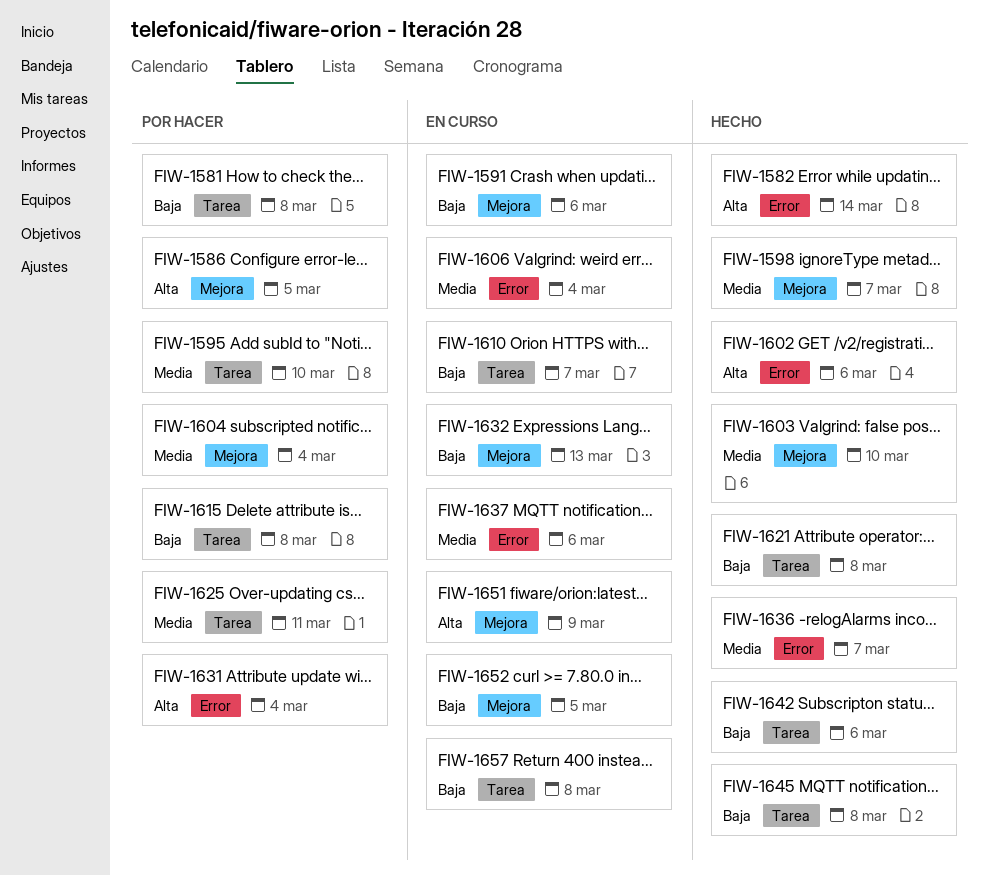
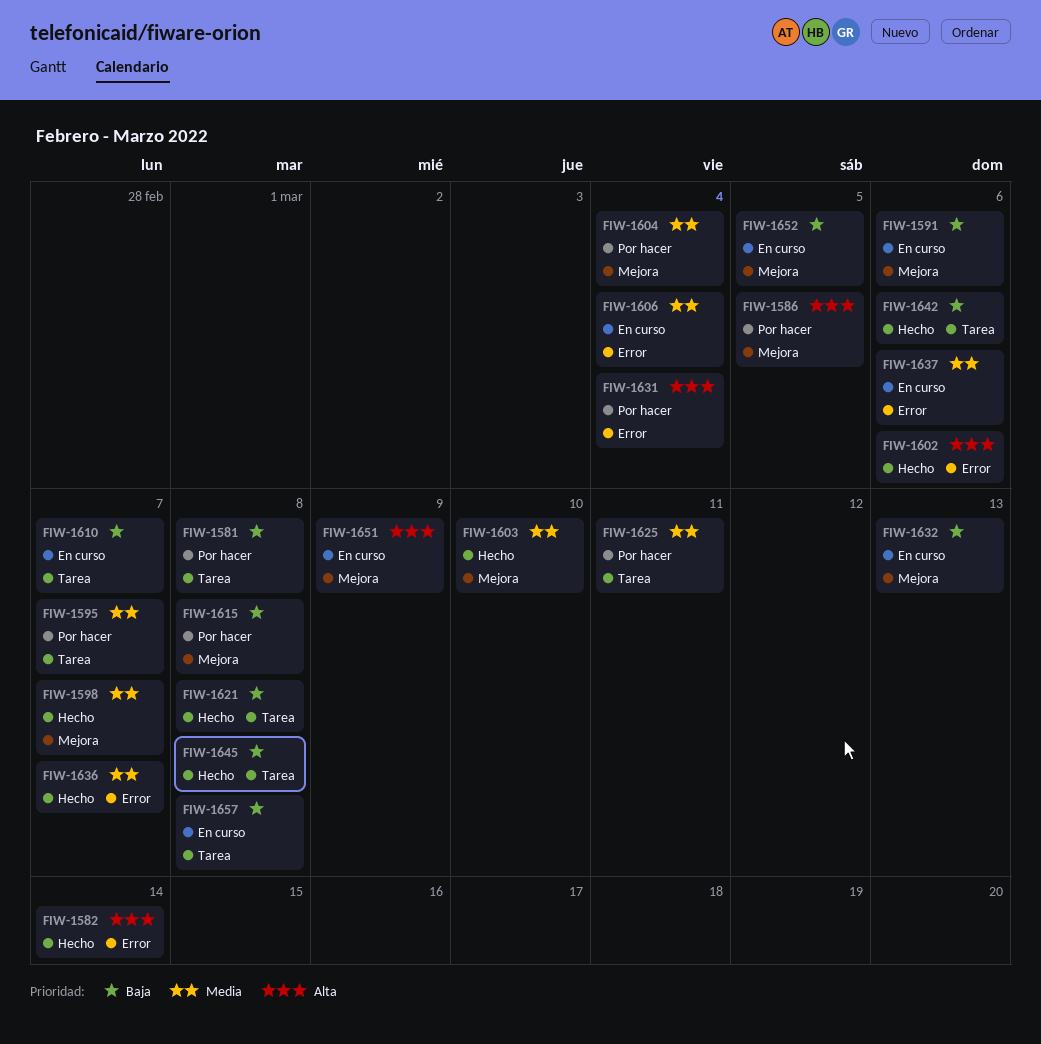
FIW-1595, due: Mar 10 -> Mar 7
FIW-1615, label: Tarea -> Mejora

